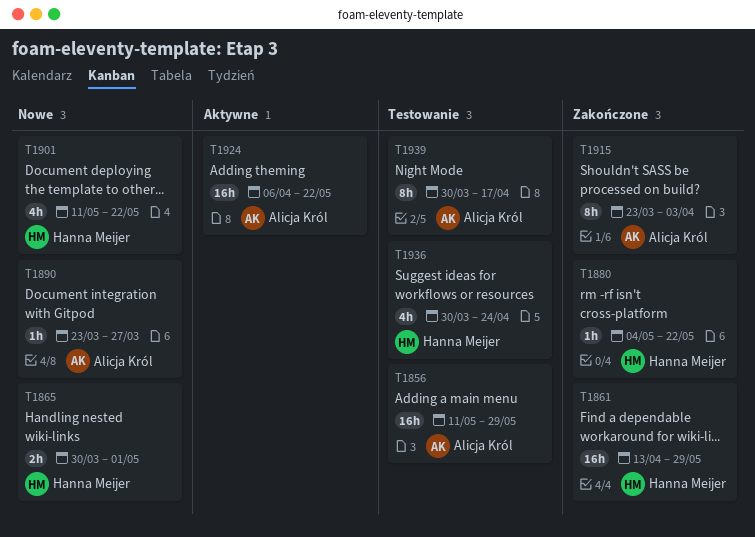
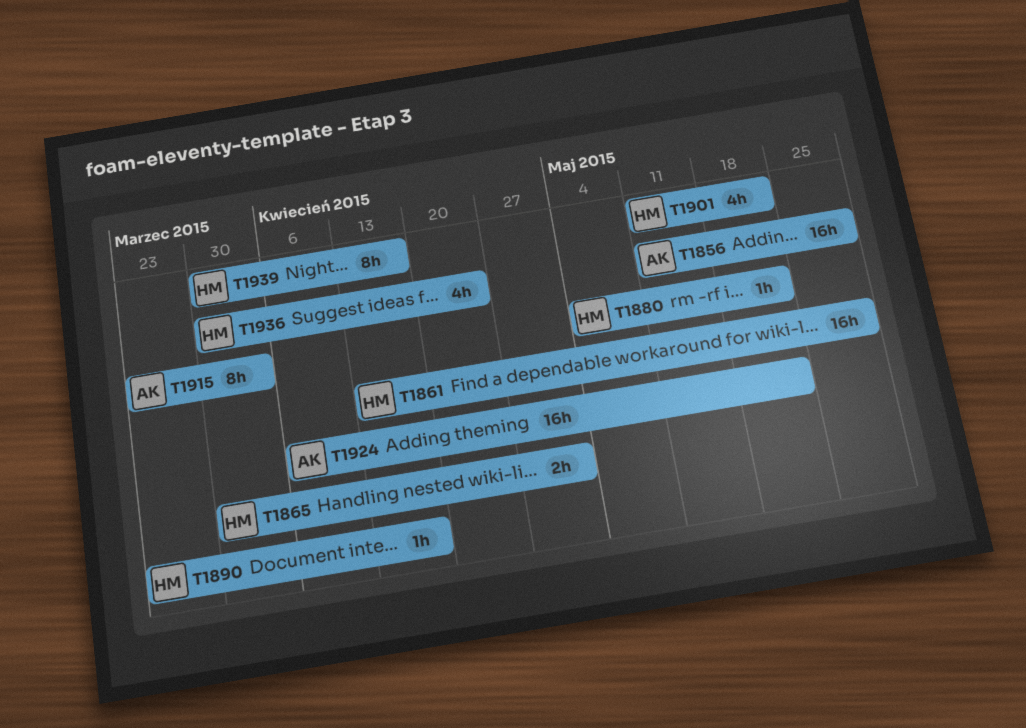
T1890, owner: Alicja Król -> Hanna Meijer
T1890, due: Mar 27 -> Apr 17
T1939, owner: Alicja Król -> Hanna Meijer

